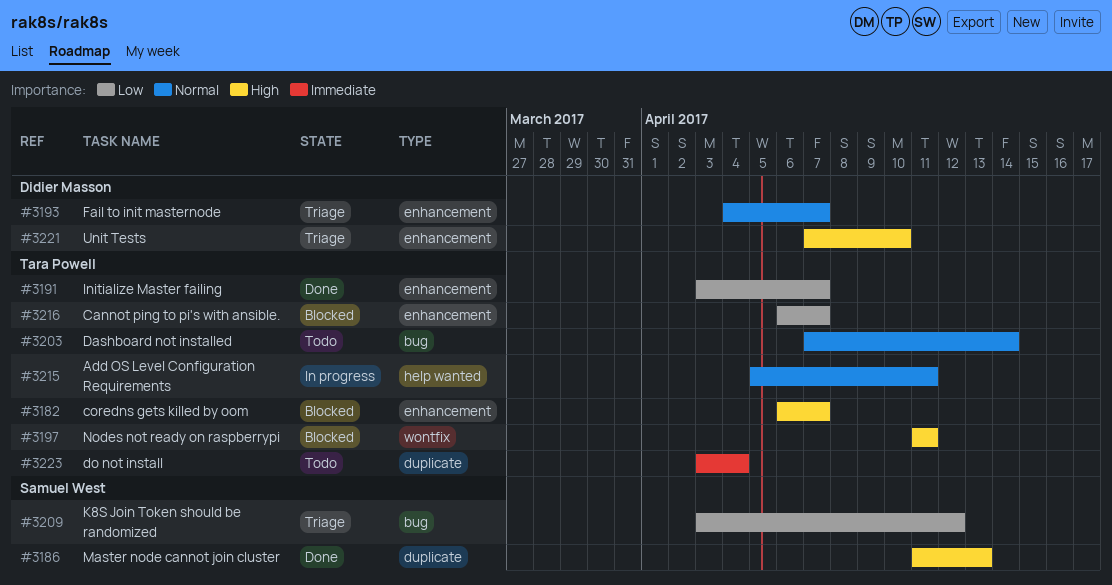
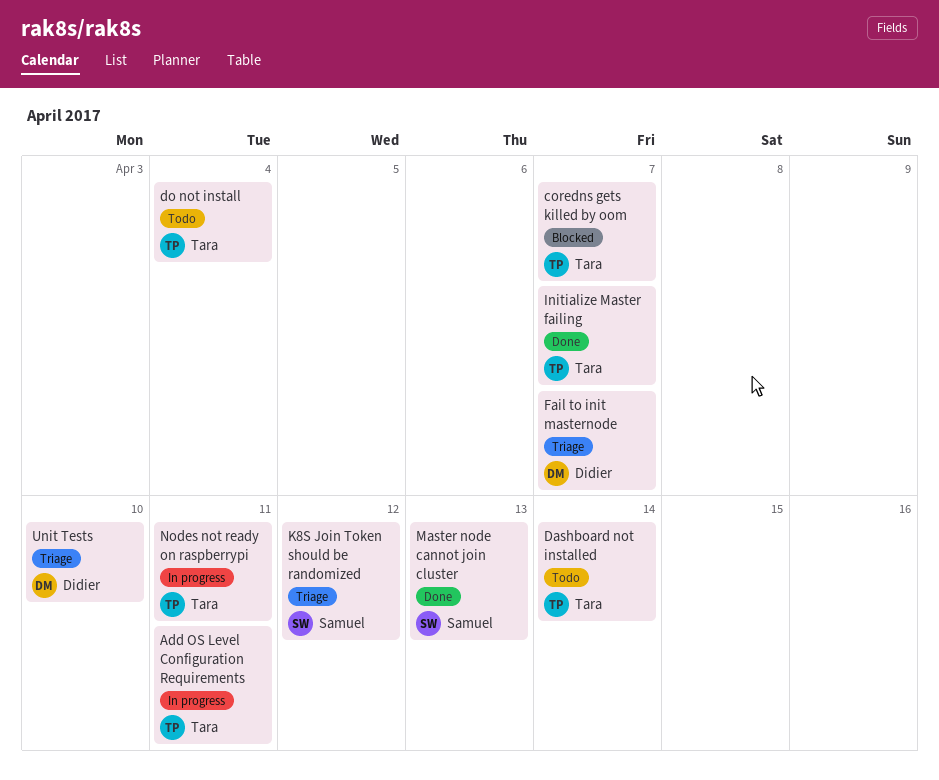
Cannot ping to pi's with ansible.: present -> none
Nodes not ready on raspberrypi, status: Blocked -> In progress

